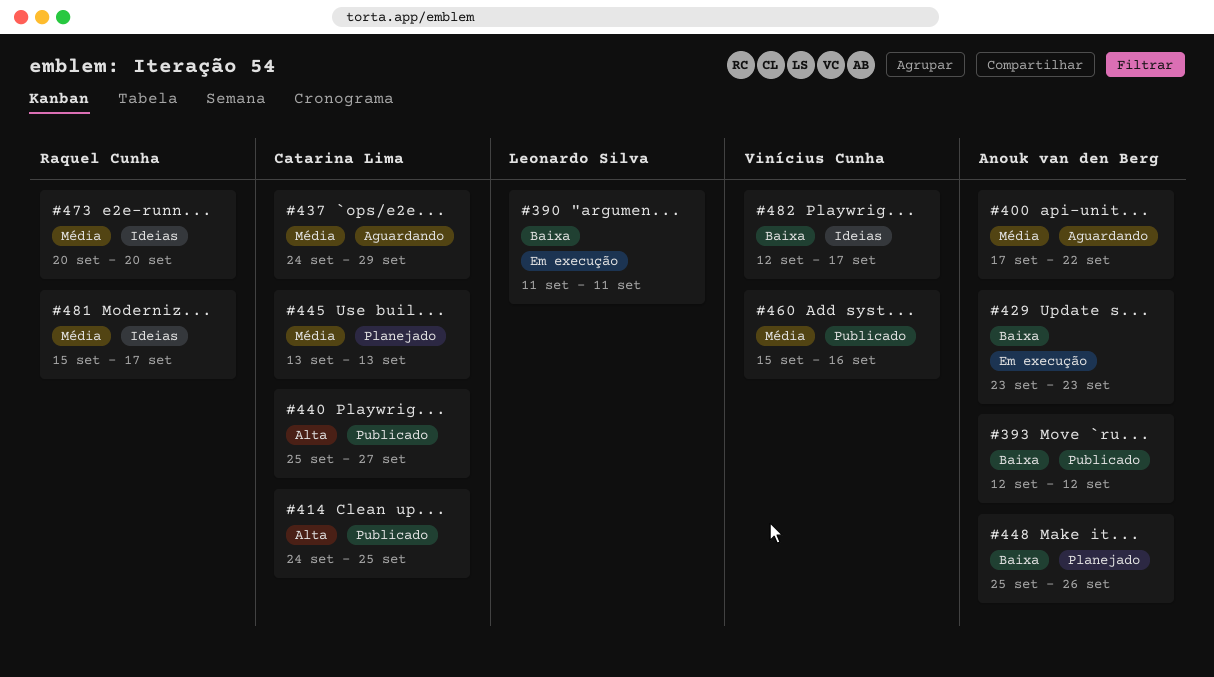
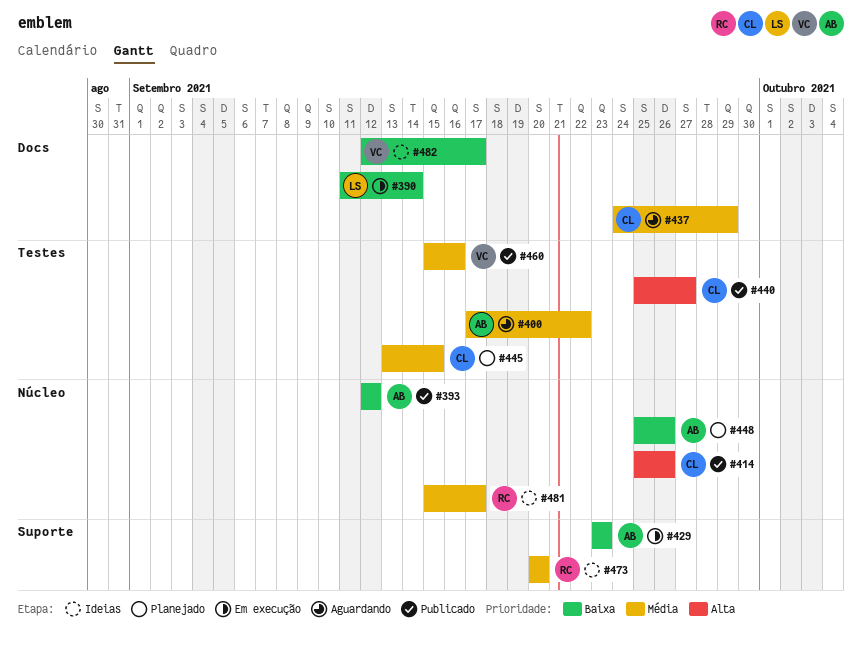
#390, due: Sep 11 -> Sep 14
#414, start: Sep 24 -> Sep 25
#414, due: Sep 25 -> Sep 26
#445, due: Sep 13 -> Sep 15

